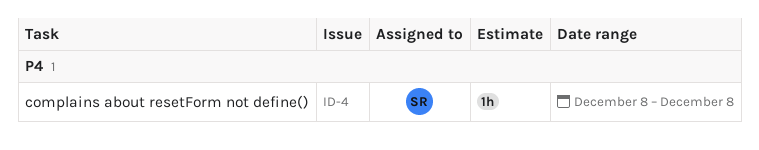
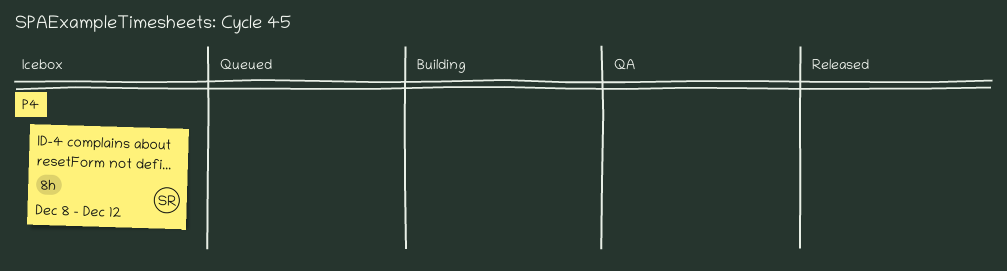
ID-4, estimate: 1h -> 8h
ID-4, due: Dec 8 -> Dec 12

